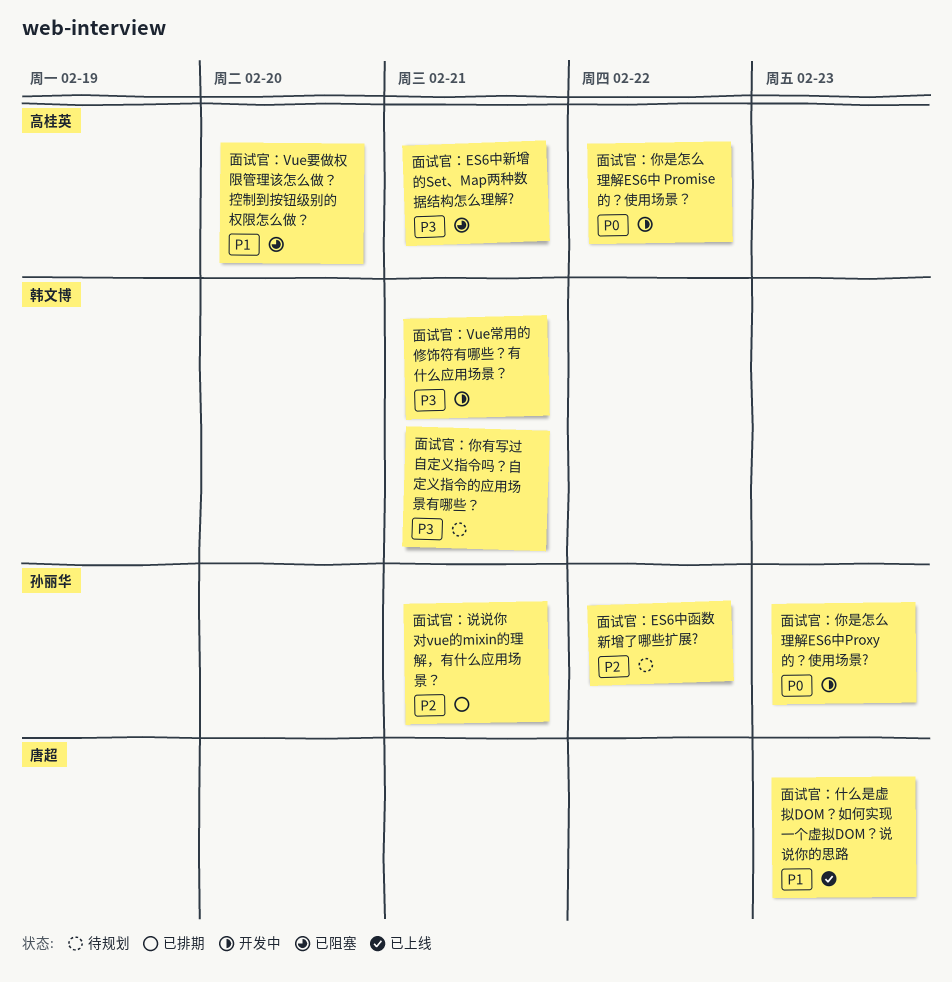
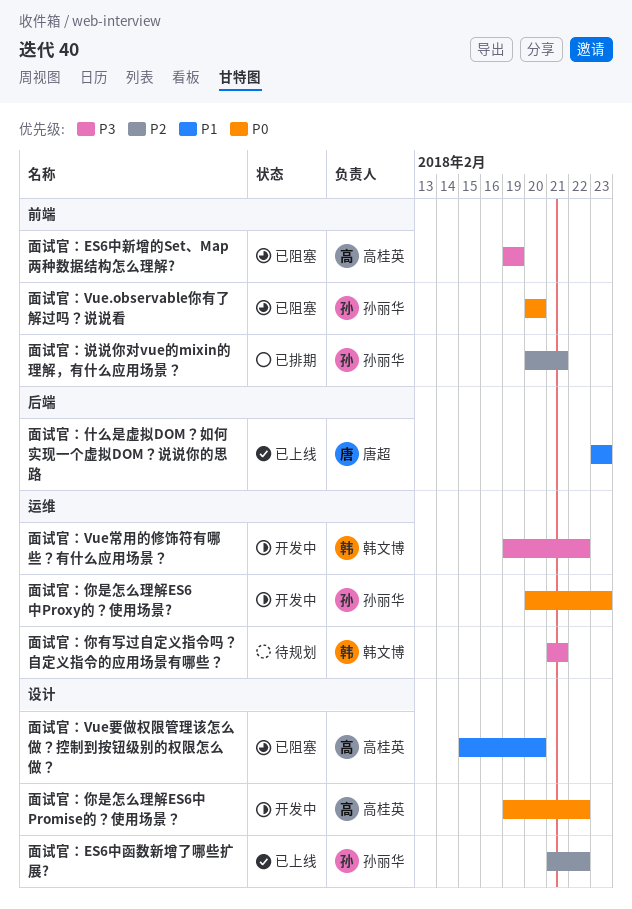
面试官：ES6中函数新增了哪些扩展?, status: 待规划 -> 已上线
面试官：ES6中新增的Set、Map两种数据结构怎么理解?, due: Feb 21 -> Feb 19
面试官：Vue.observable你有了解过吗？说说看: none -> present
面试官：Vue常用的修饰符有哪些？有什么应用场景？, due: Feb 21 -> Feb 22

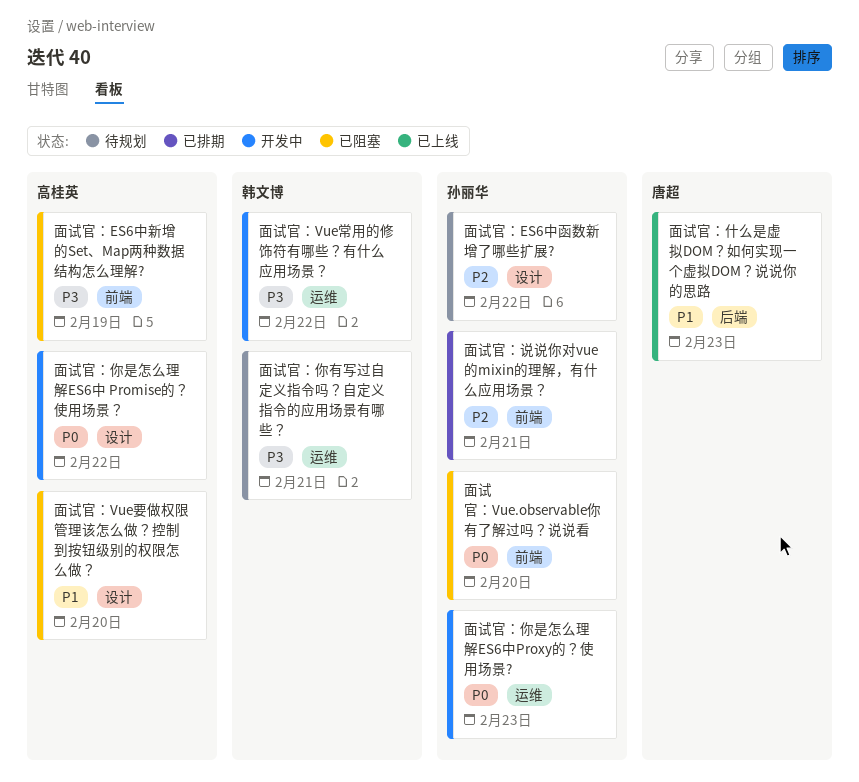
面试官：ES6中函数新增了哪些扩展?, status: 已上线 -> 待规划

